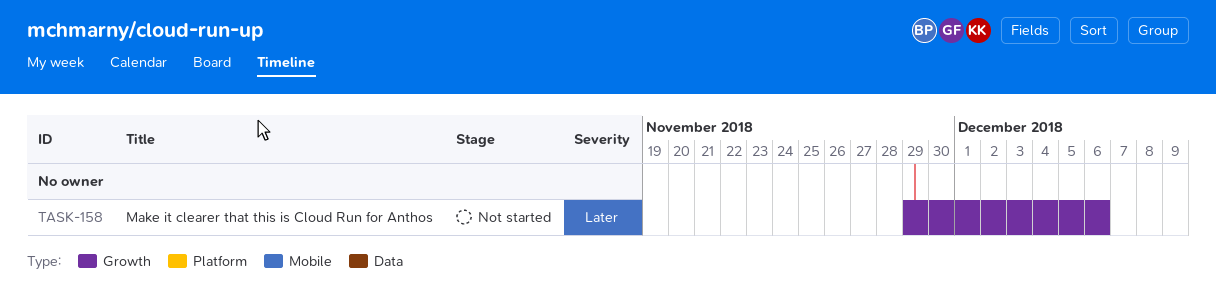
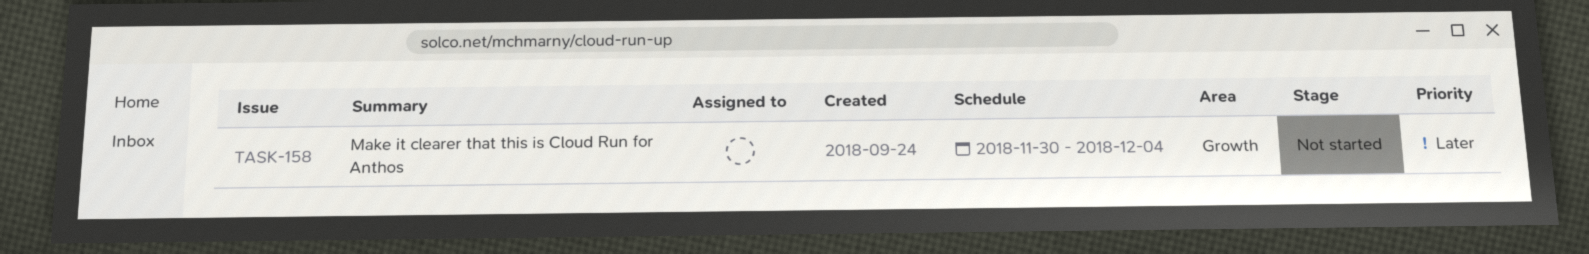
TASK-158, start: Nov 29 -> Nov 30
TASK-158, due: Dec 6 -> Dec 4

